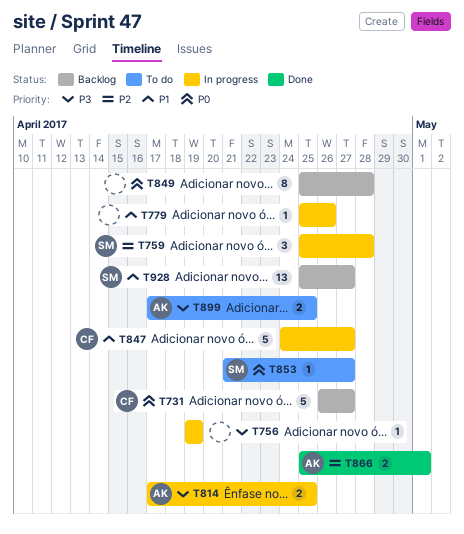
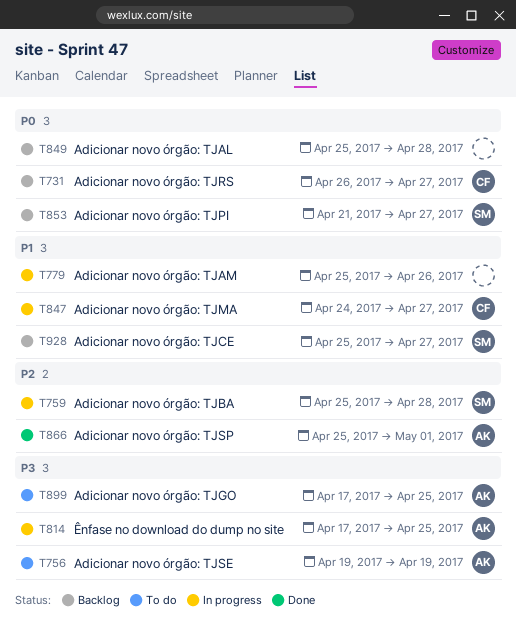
T756, status: In progress -> To do
T756, owner: none -> AK
T853, status: To do -> Backlog

